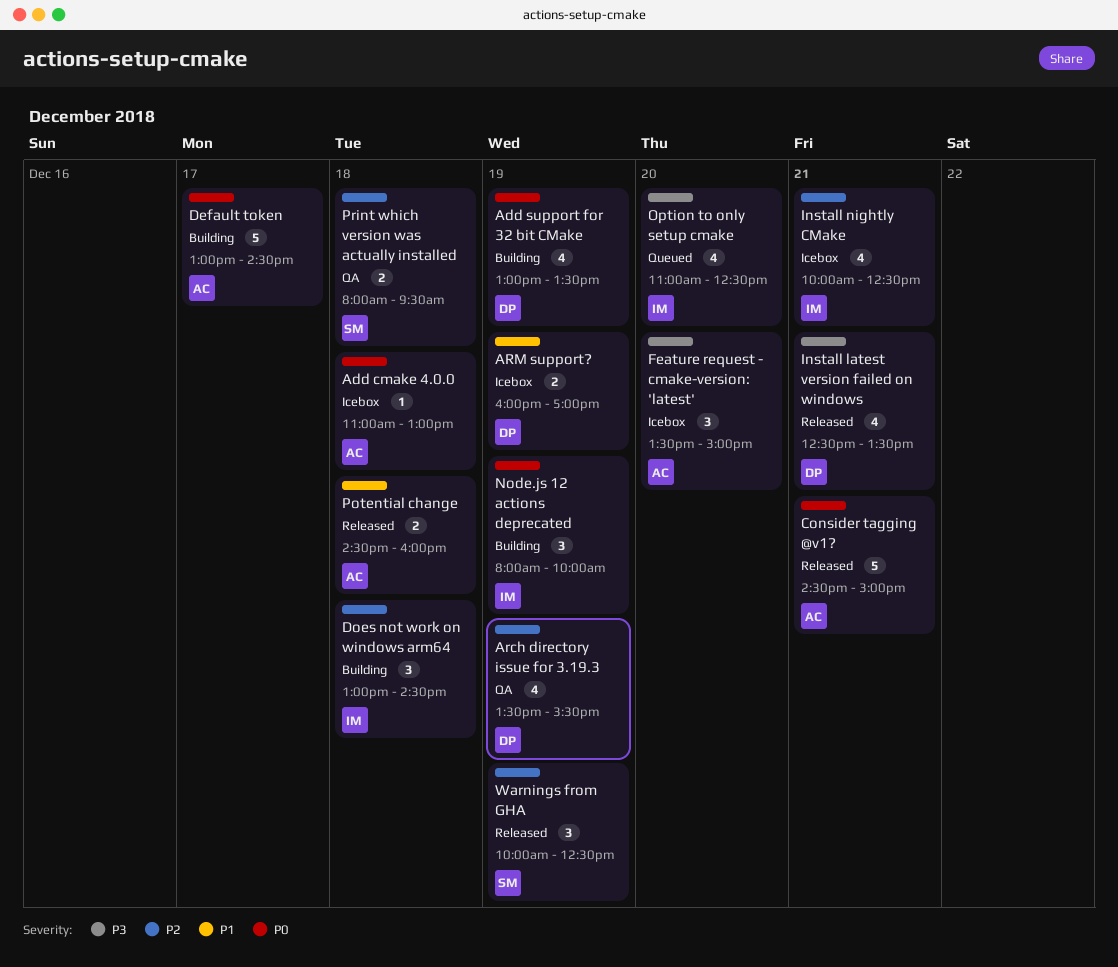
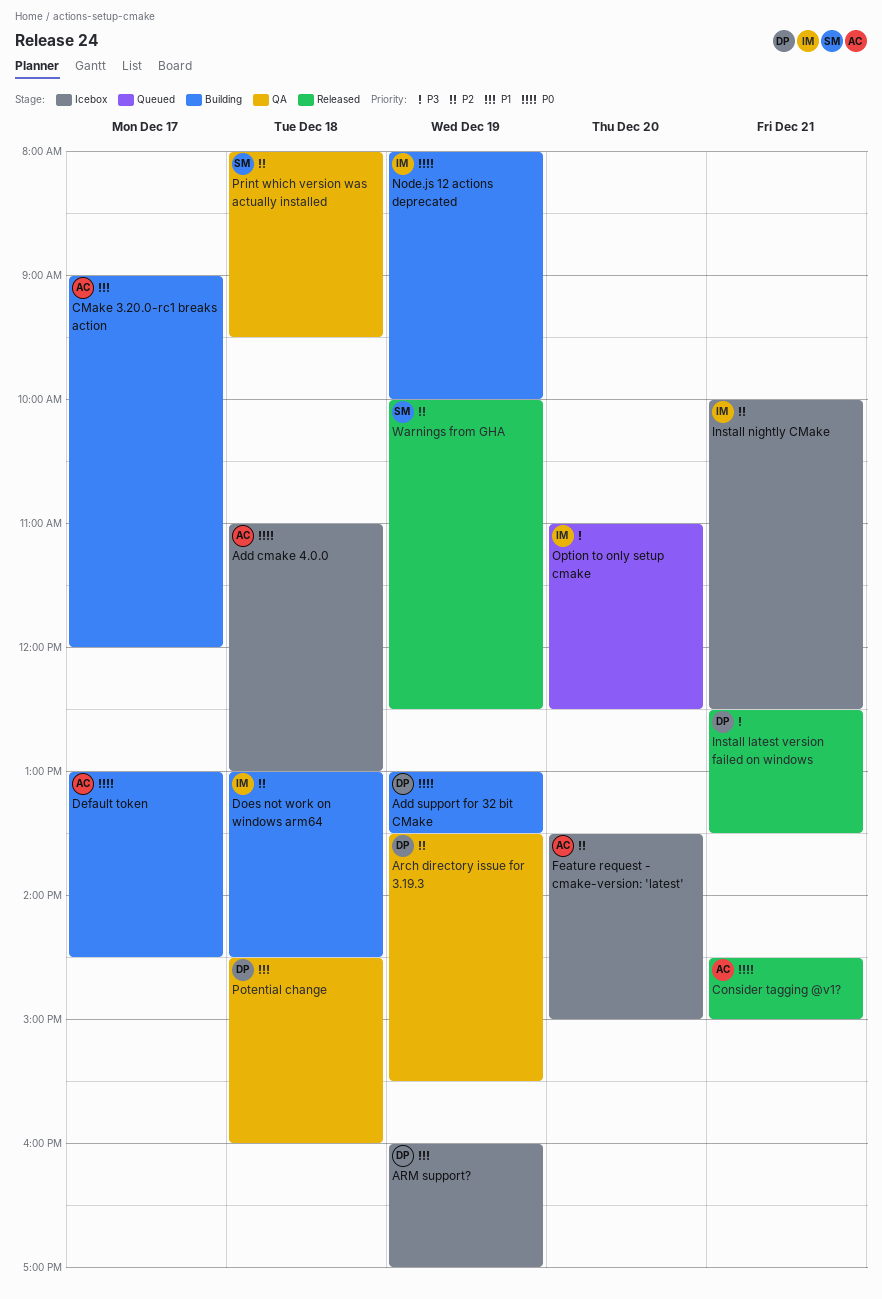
CMake 3.20.0-rc1 breaks action: none -> present
Feature request - cmake-version: 'latest', priority: P3 -> P2
Potential change, status: Released -> QA
Potential change, owner: AC -> DP

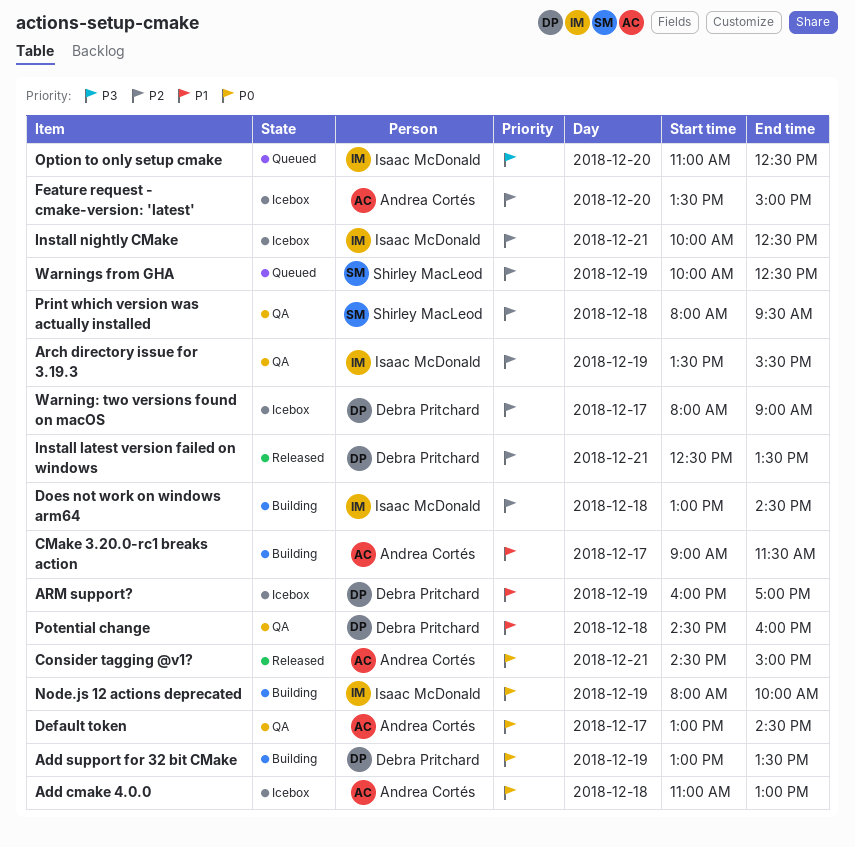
Arch directory issue for 3.19.3, owner: Debra Pritchard -> Isaac McDonald
CMake 3.20.0-rc1 breaks action, ends: 12:00 -> 11:30
Default token, status: Building -> QA
Install latest version failed on windows, priority: P3 -> P2
Warning: two versions found on macOS: none -> present
Warnings from GHA, status: Released -> Queued

